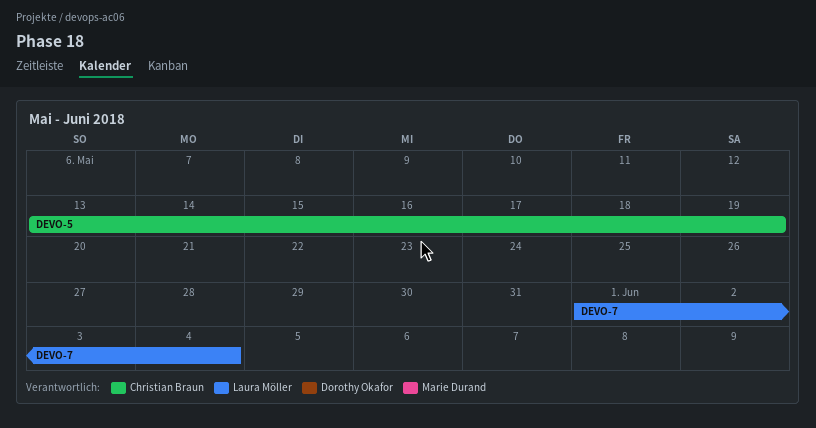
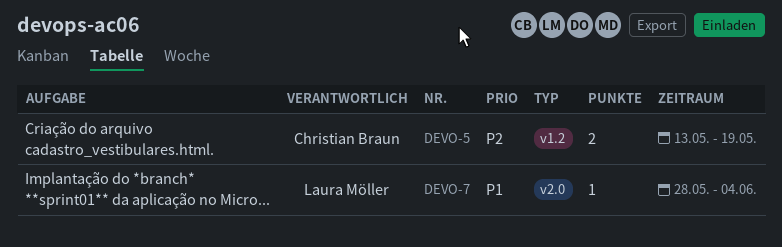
DEVO-7, start: Jun 1 -> May 28

